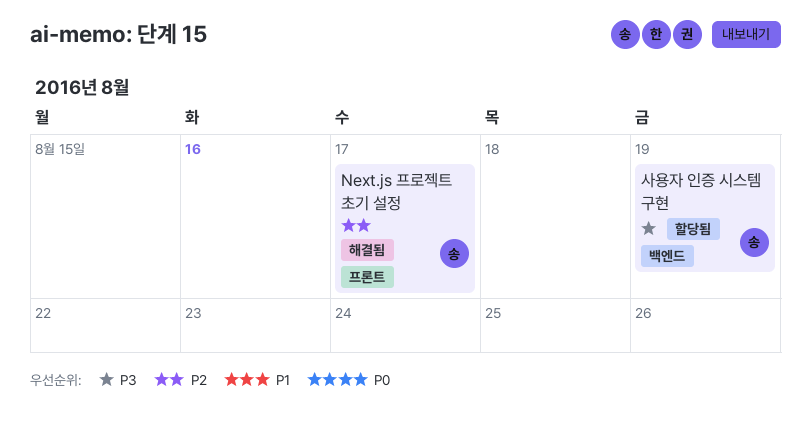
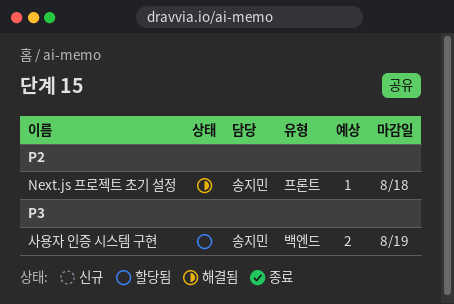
Next.js 프로젝트 초기 설정, due: Aug 17 -> Aug 18

